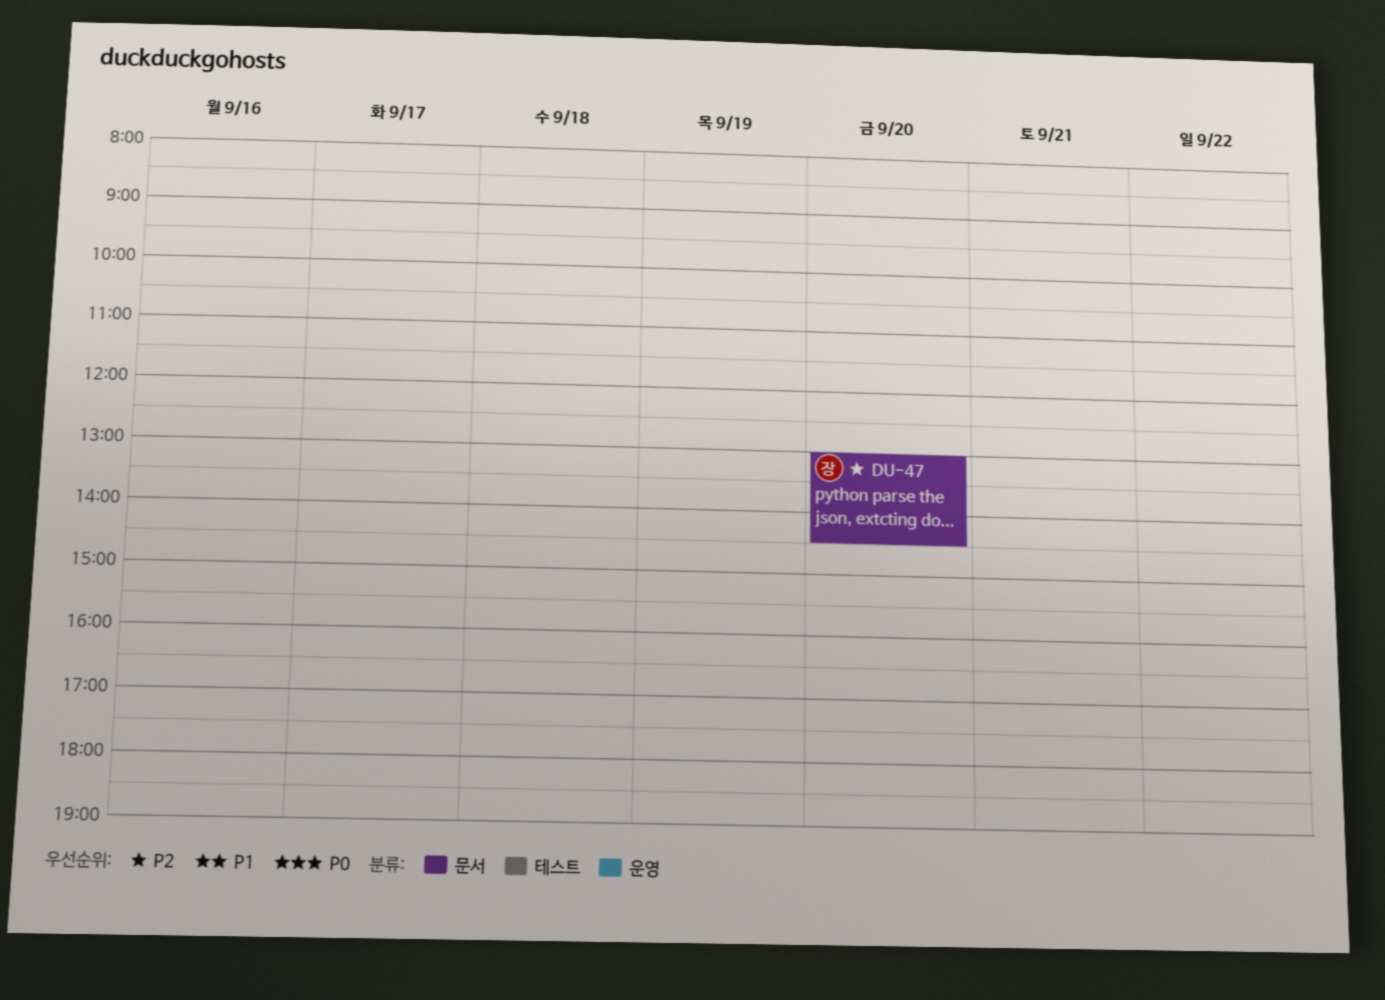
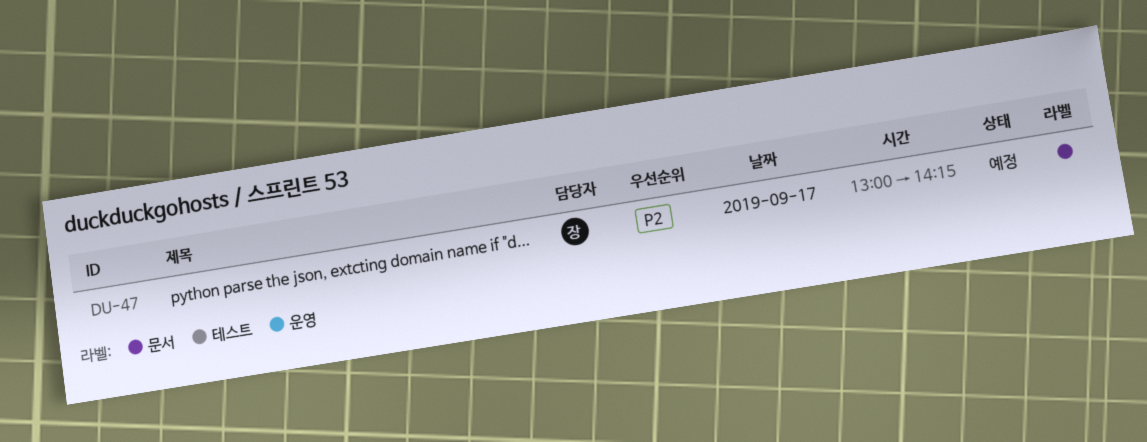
DU-47, day: Sep 20 -> Sep 17
DU-47, ends: 14:30 -> 14:15

